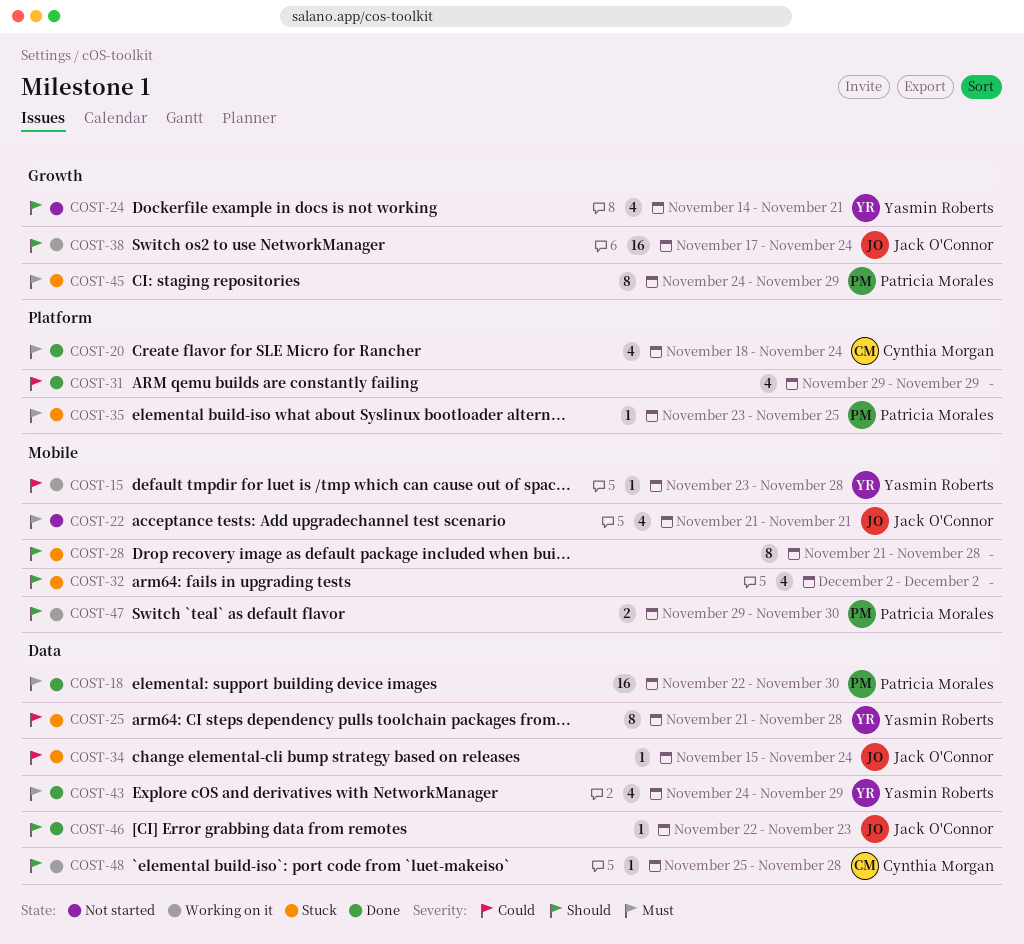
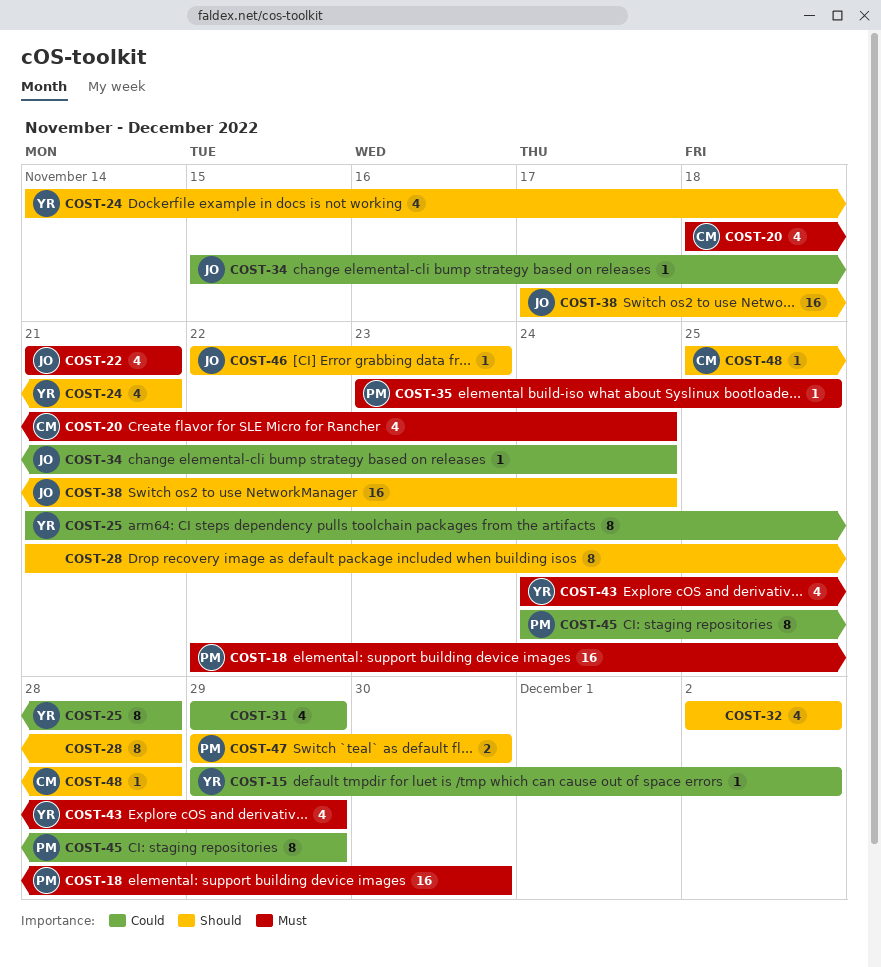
COST-15, start: Nov 23 -> Nov 29
COST-15, due: Nov 28 -> Dec 2
COST-45, priority: Must -> Could

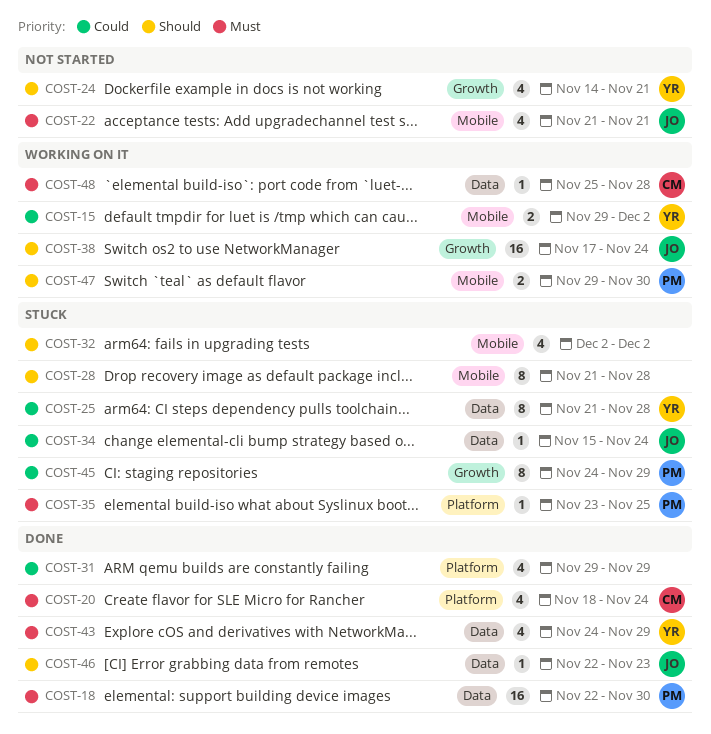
COST-15, estimate: 1 -> 2
COST-48, priority: Should -> Must

